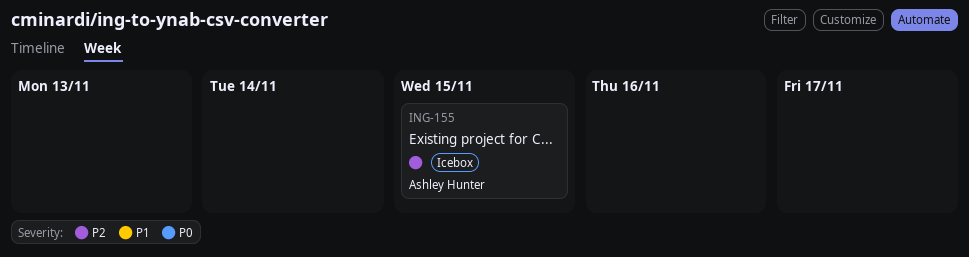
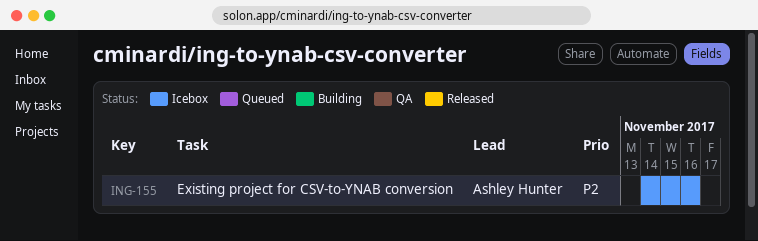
ING-155, due: Nov 15 -> Nov 16

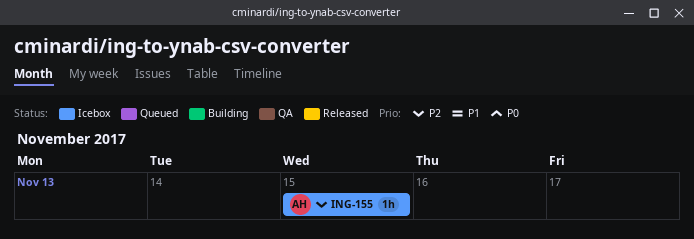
ING-155, start: Nov 14 -> Nov 15
ING-155, due: Nov 16 -> Nov 15

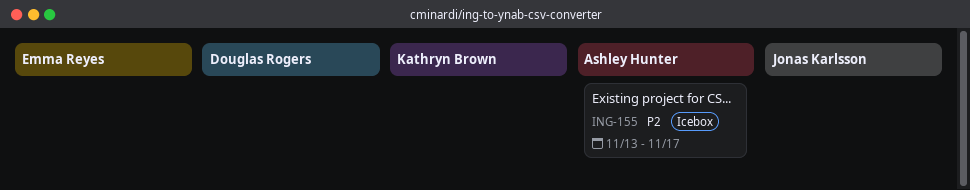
ING-155, start: Nov 15 -> Nov 13
ING-155, due: Nov 15 -> Nov 17

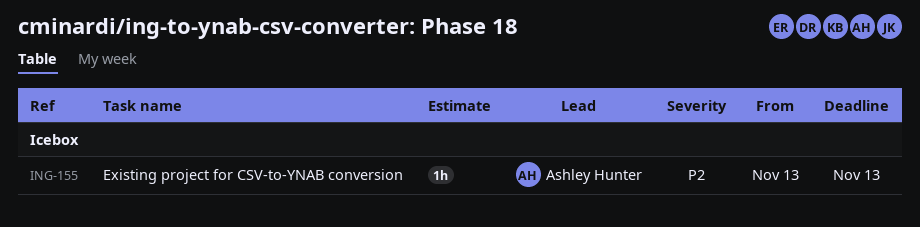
ING-155, due: Nov 17 -> Nov 13

